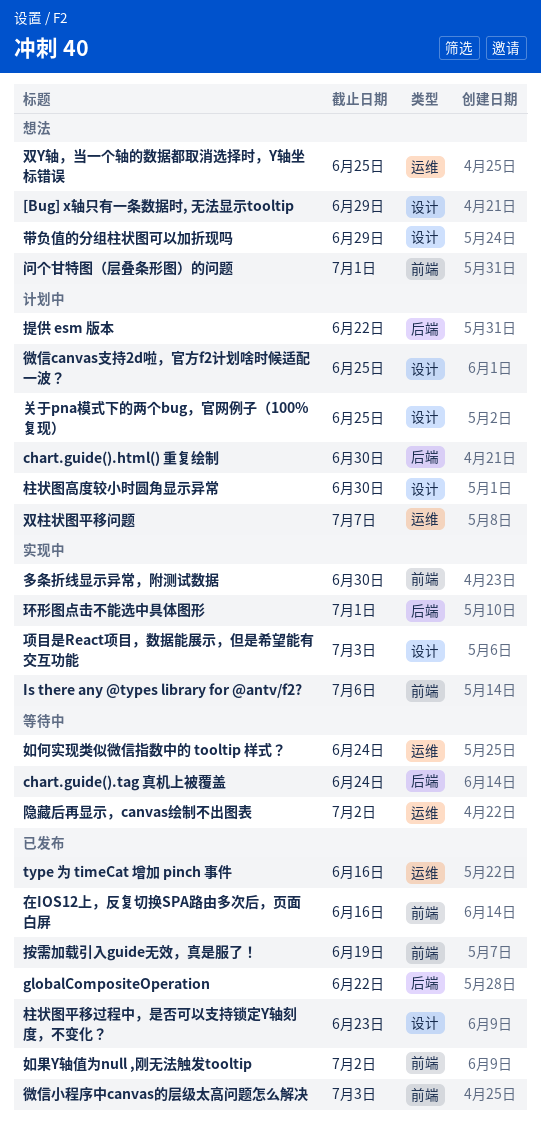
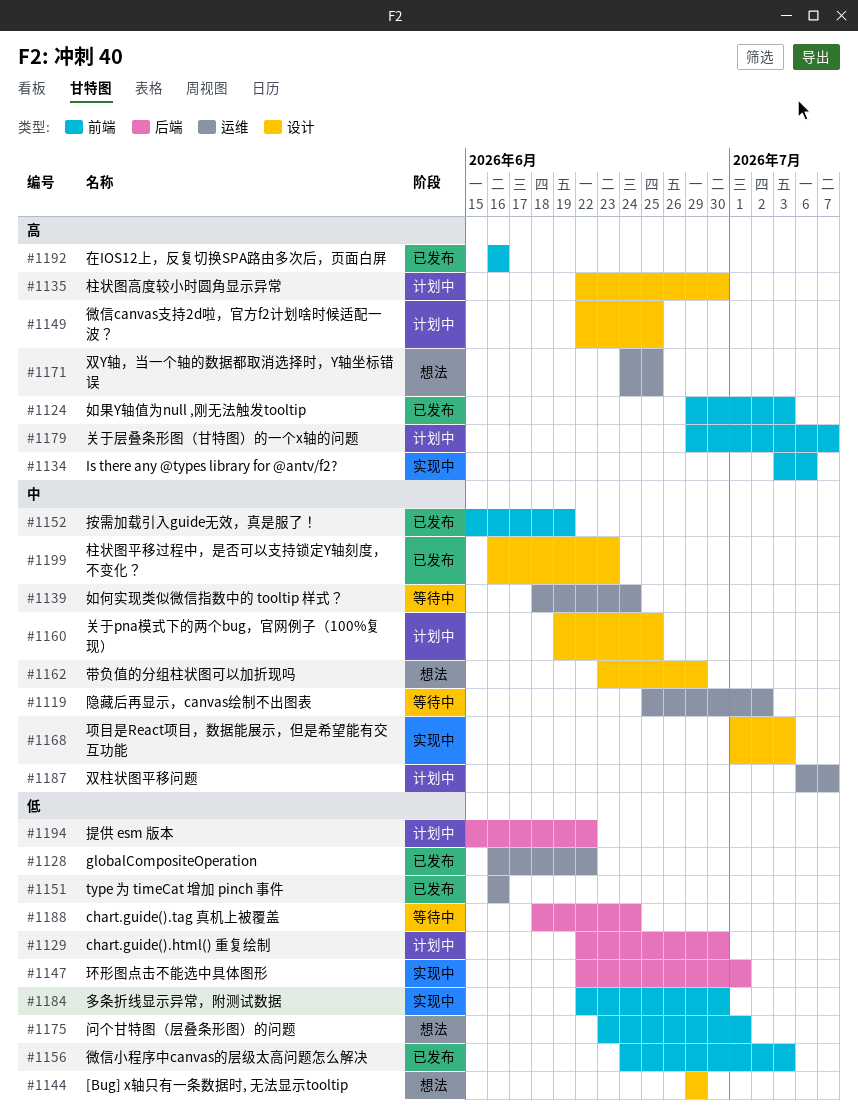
globalCompositeOperation, label: 后端 -> 运维
关于层叠条形图（甘特图）的一个x轴的问题: none -> present
如果Y轴值为null ,刚无法触发tooltip, due: Jul 2 -> Jul 3

